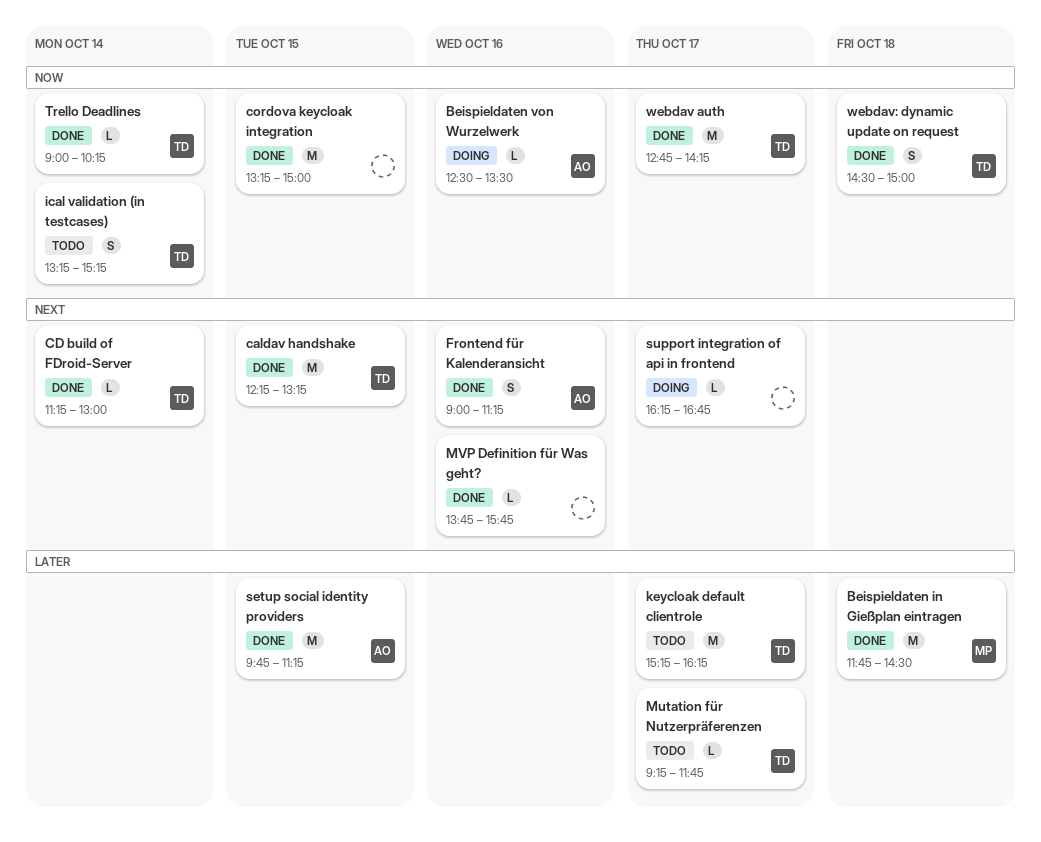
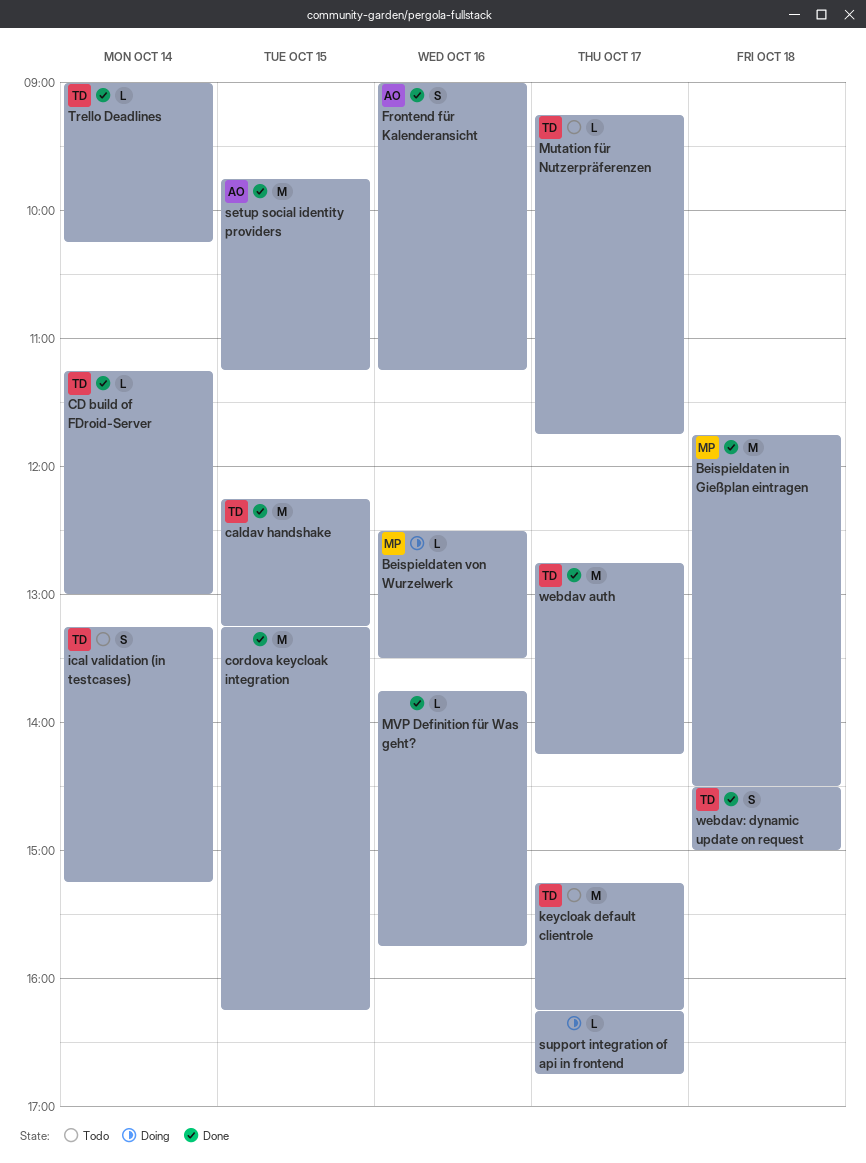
Beispieldaten von Wurzelwerk, owner: AO -> MP
cordova keycloak integration, ends: 15:00 -> 16:15

